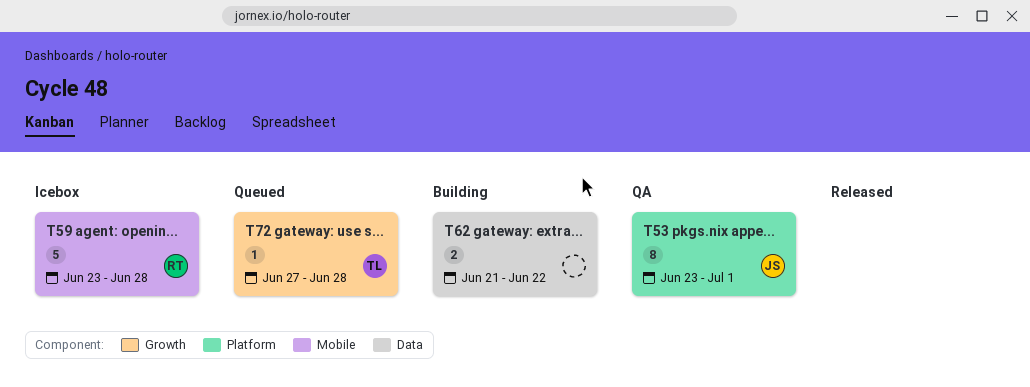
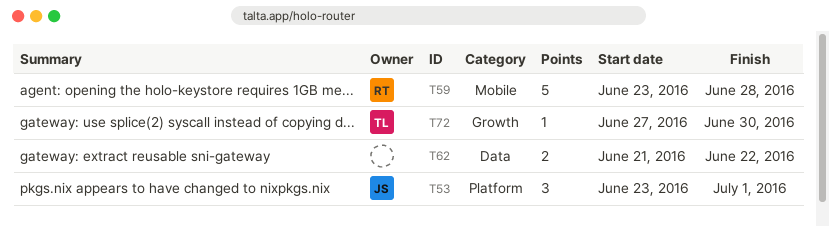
T53, estimate: 8 -> 3
T72, due: Jun 28 -> Jun 30

